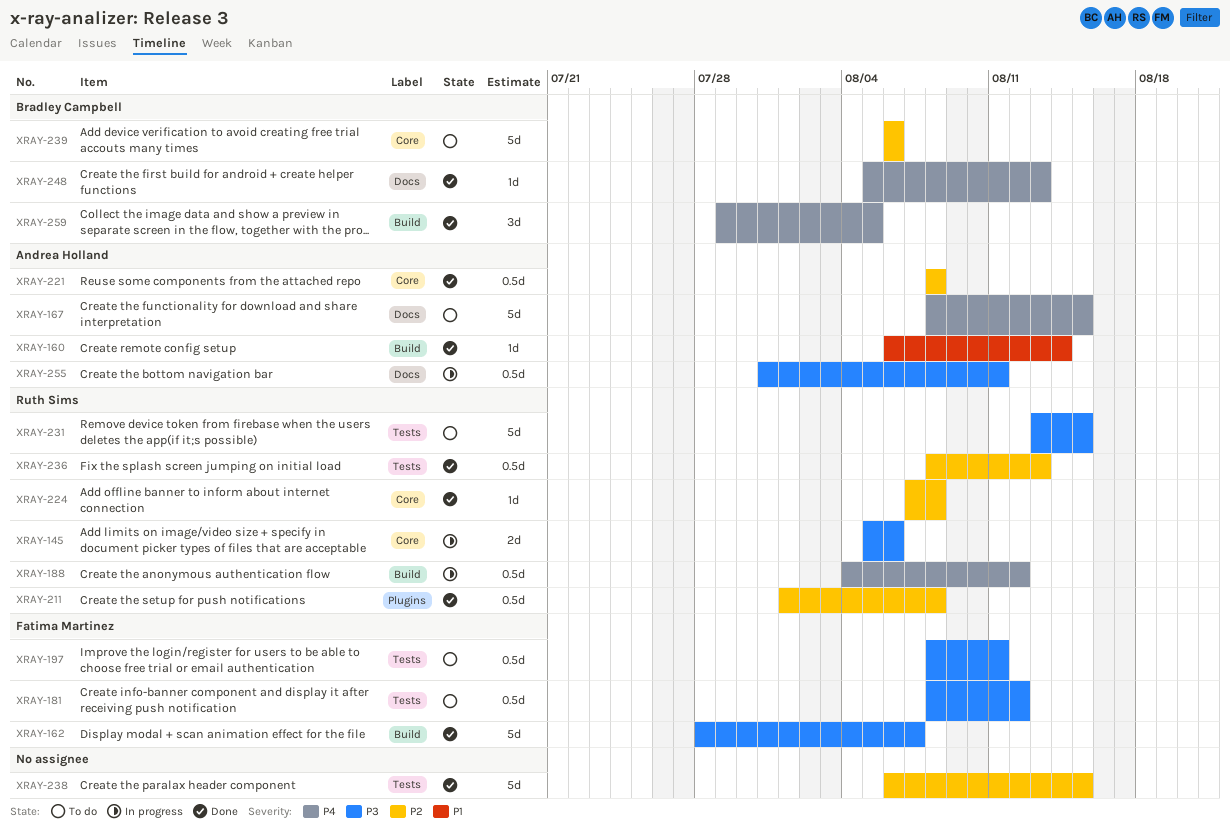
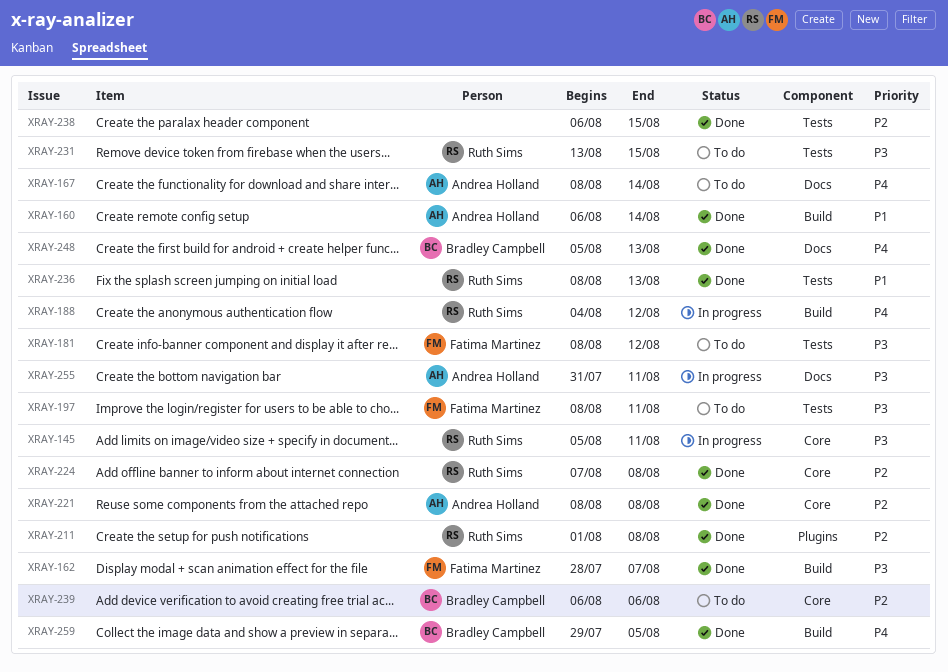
XRAY-145, due: Aug 6 -> Aug 11
XRAY-167, due: Aug 15 -> Aug 14
XRAY-236, priority: P2 -> P1

